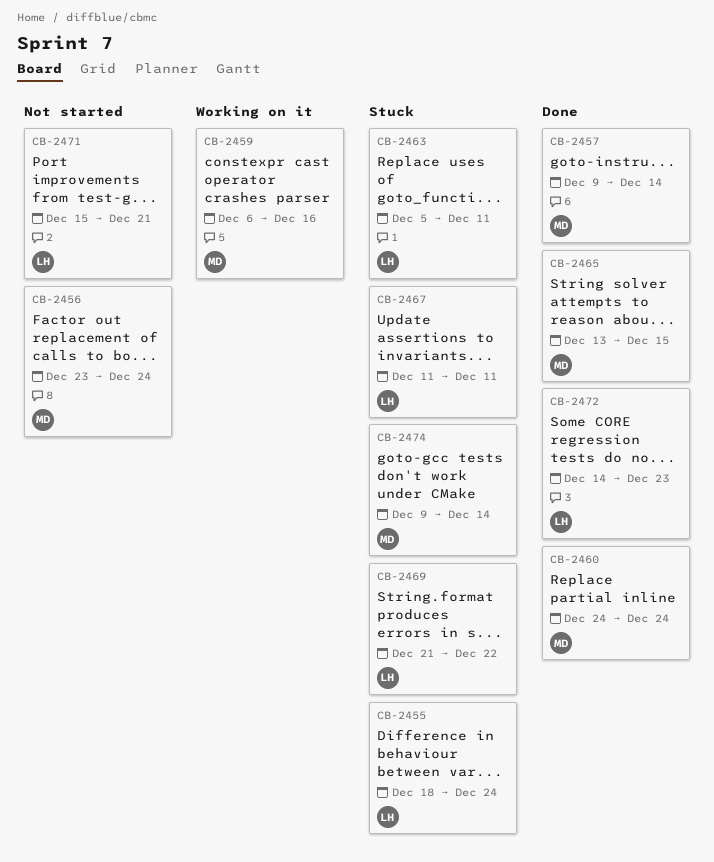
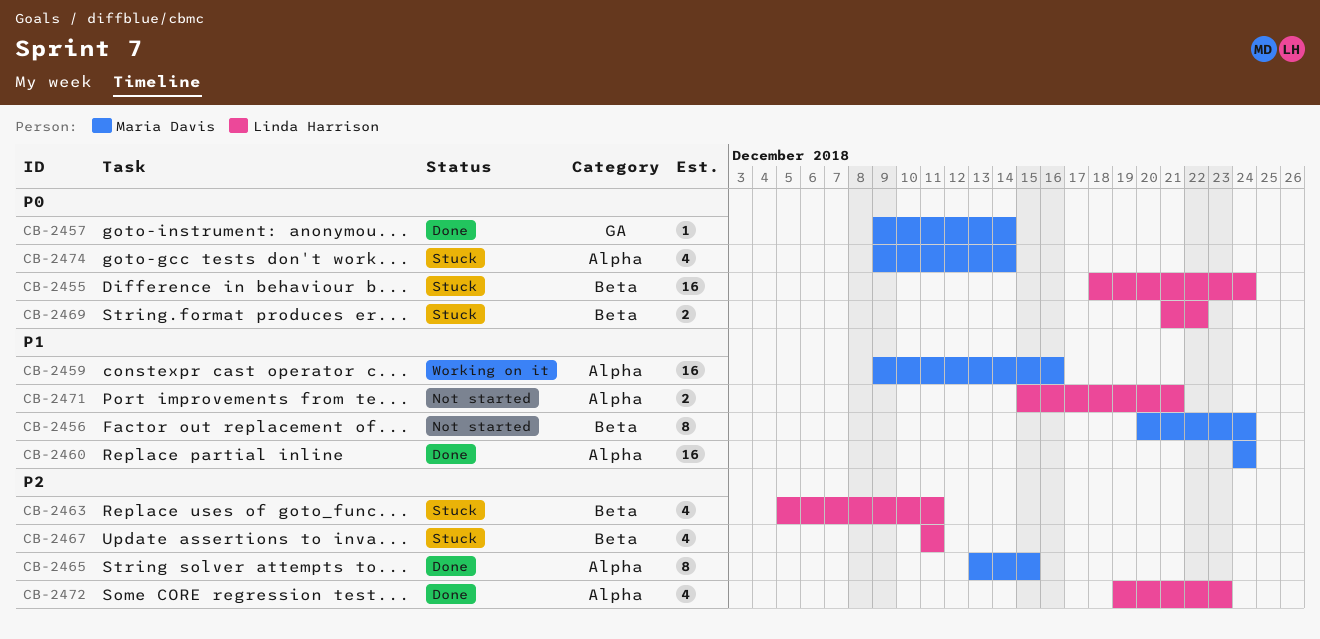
CB-2456, start: Dec 23 -> Dec 20
CB-2459, start: Dec 6 -> Dec 9
CB-2472, start: Dec 14 -> Dec 19

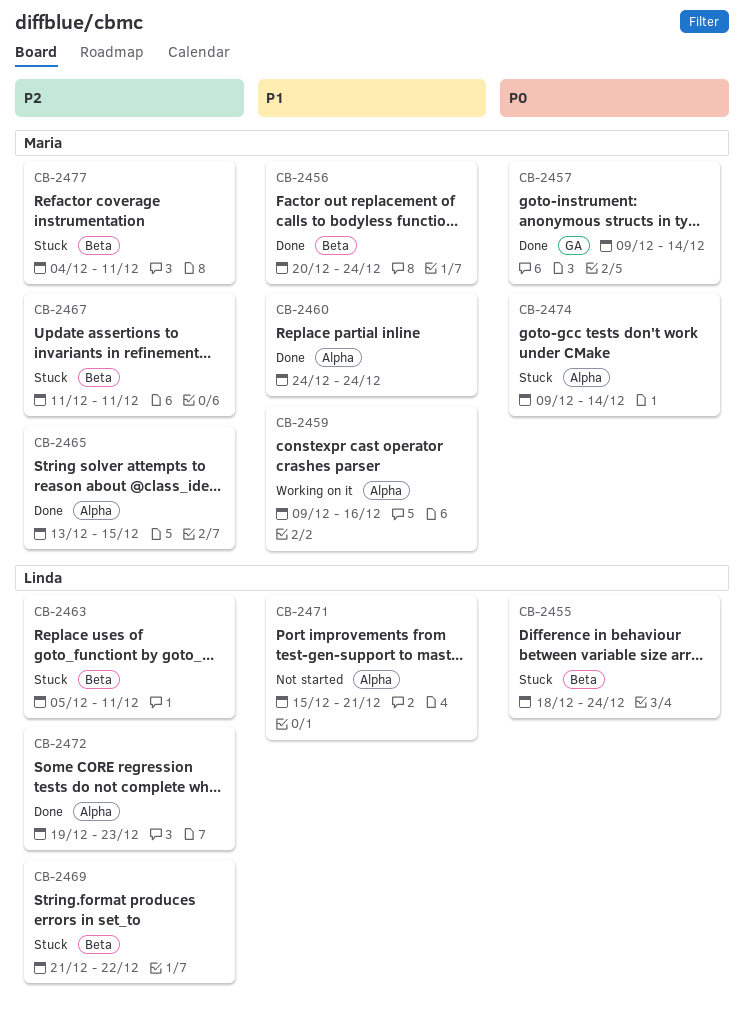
CB-2456, status: Not started -> Done
CB-2467, owner: Linda Harrison -> Maria Davis
CB-2469, priority: P0 -> P2
CB-2477: none -> present

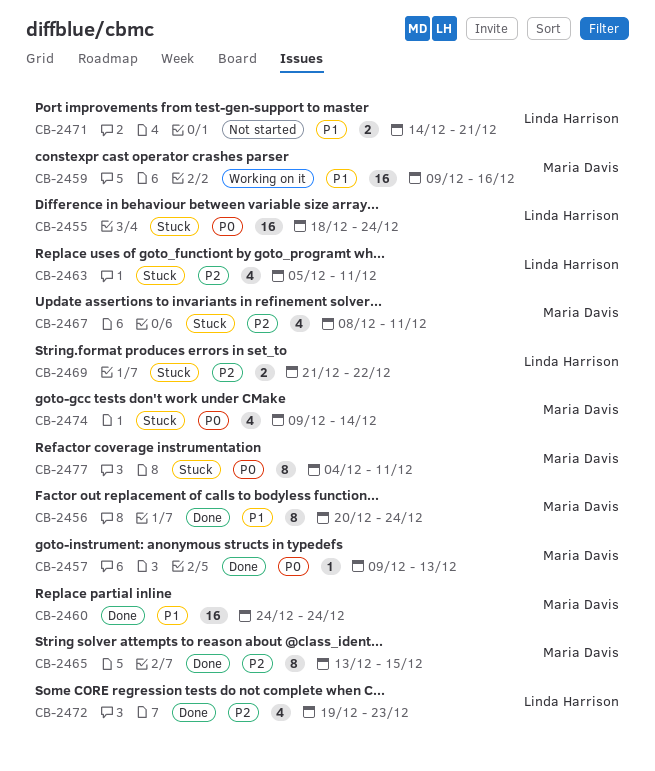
CB-2457, due: Dec 14 -> Dec 13
CB-2467, start: Dec 11 -> Dec 8
CB-2471, start: Dec 15 -> Dec 14
CB-2477, priority: P2 -> P0

